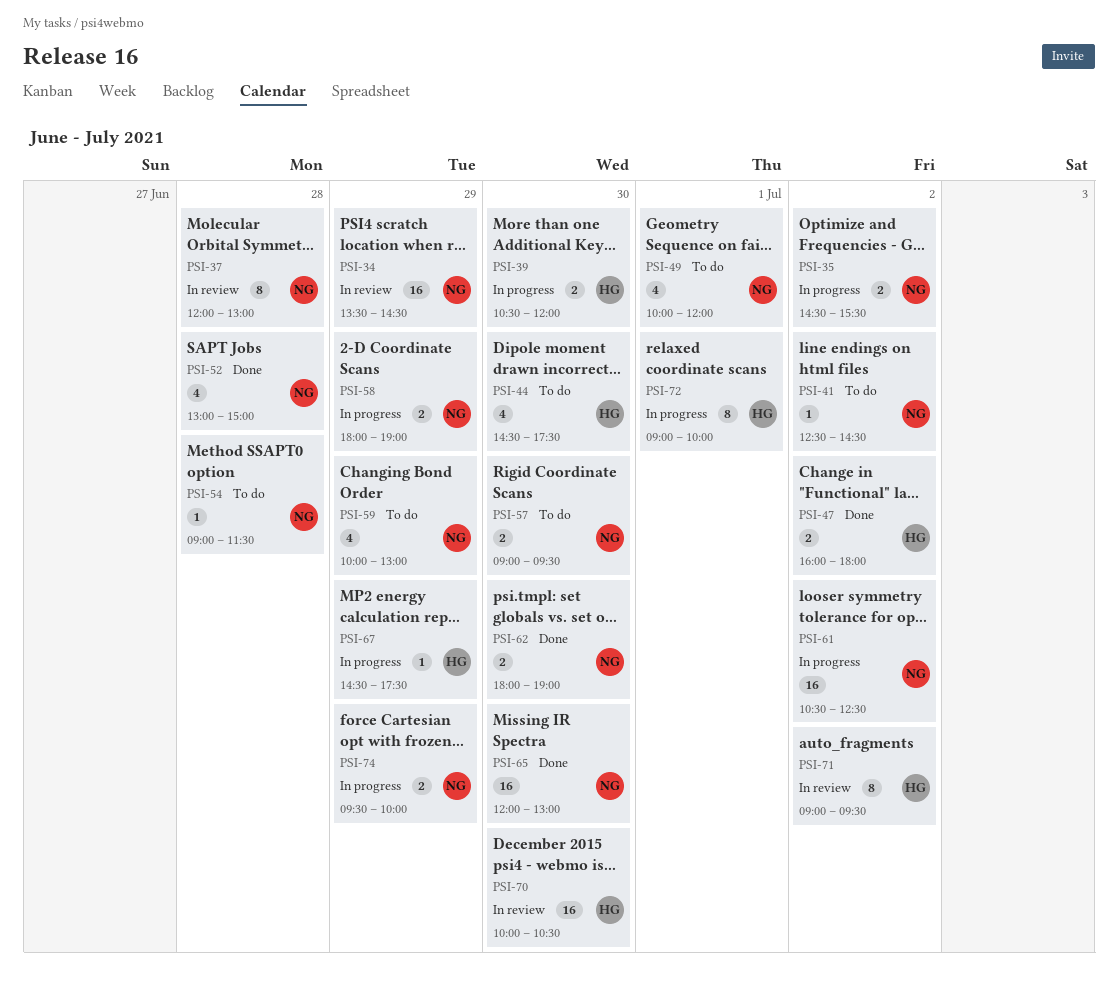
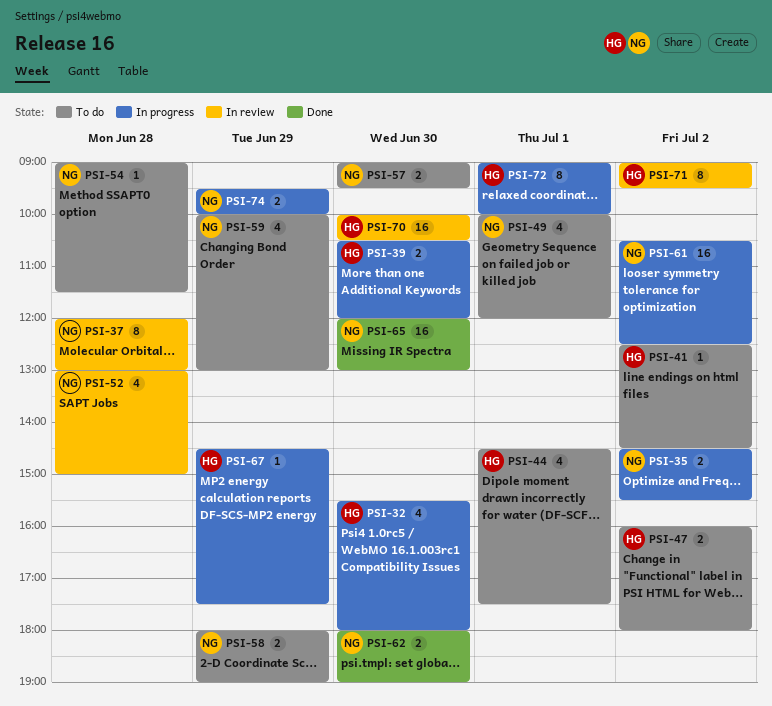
PSI-32: none -> present
PSI-34: present -> none
PSI-41, owner: NG -> HG
PSI-44, day: Jun 30 -> Jul 1
PSI-47, status: Done -> To do
PSI-52, status: Done -> In review
PSI-58, status: In progress -> To do

